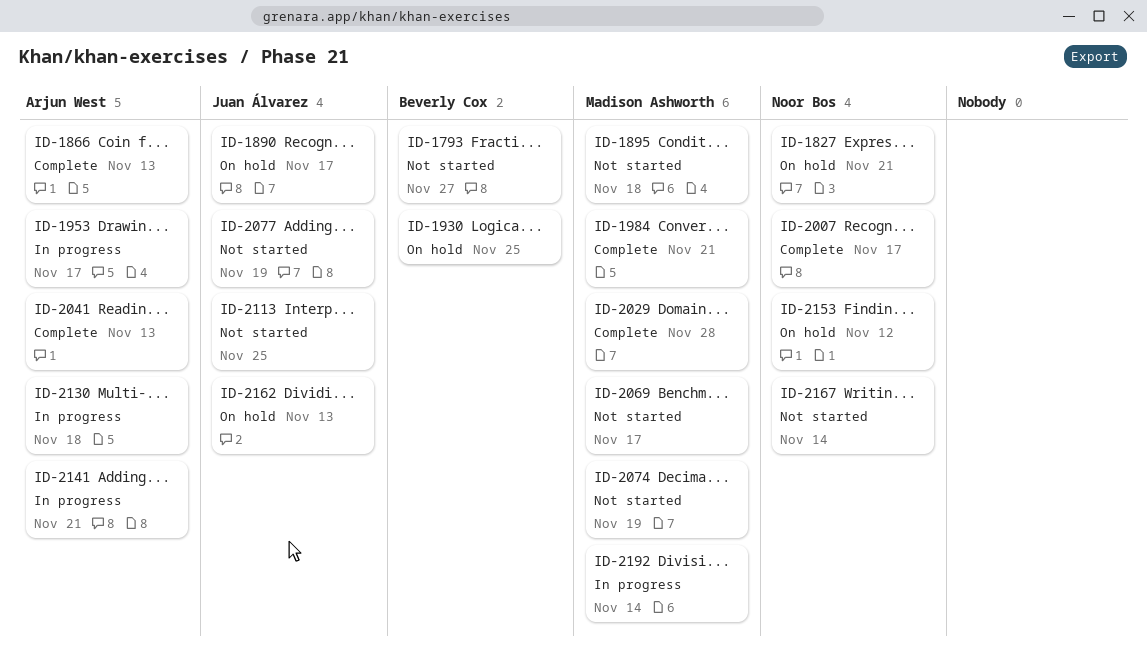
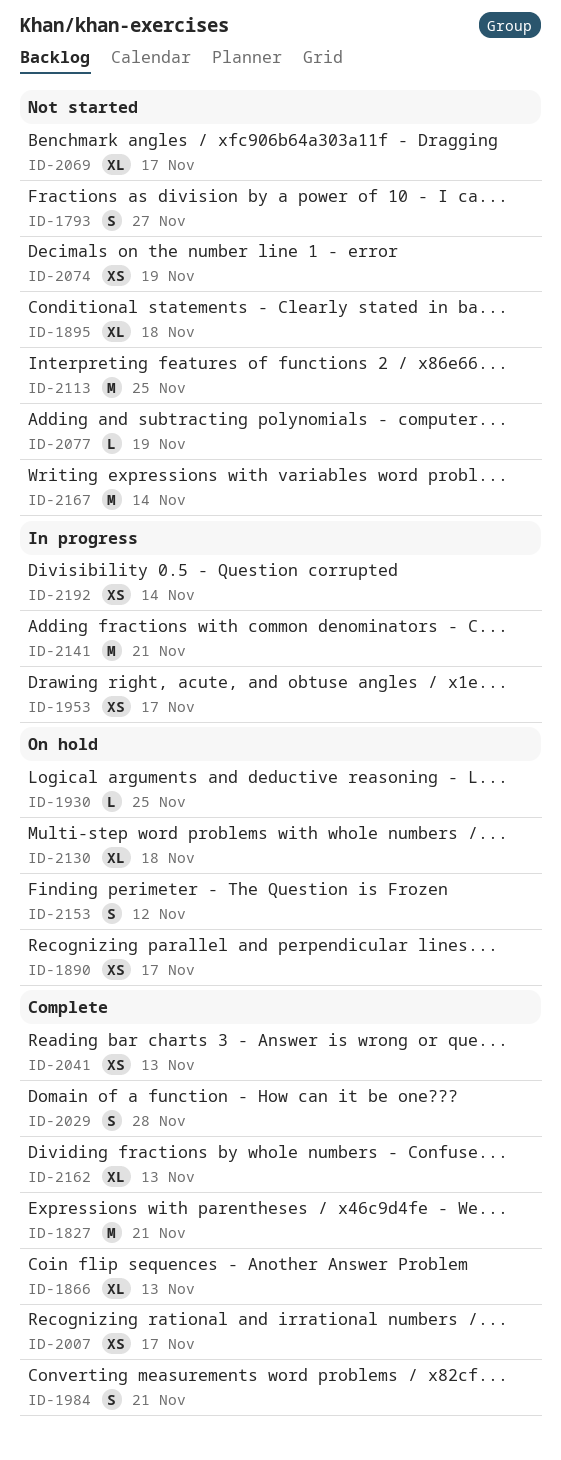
ID-1827, status: On hold -> Complete
ID-2130, status: In progress -> On hold
ID-2162, status: On hold -> Complete

